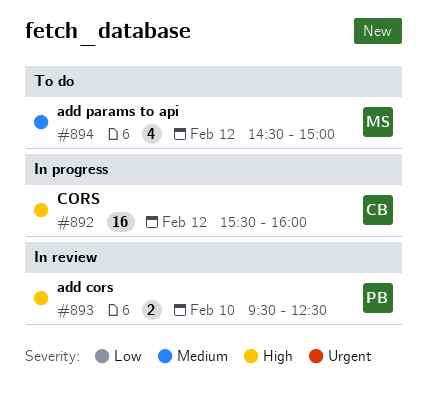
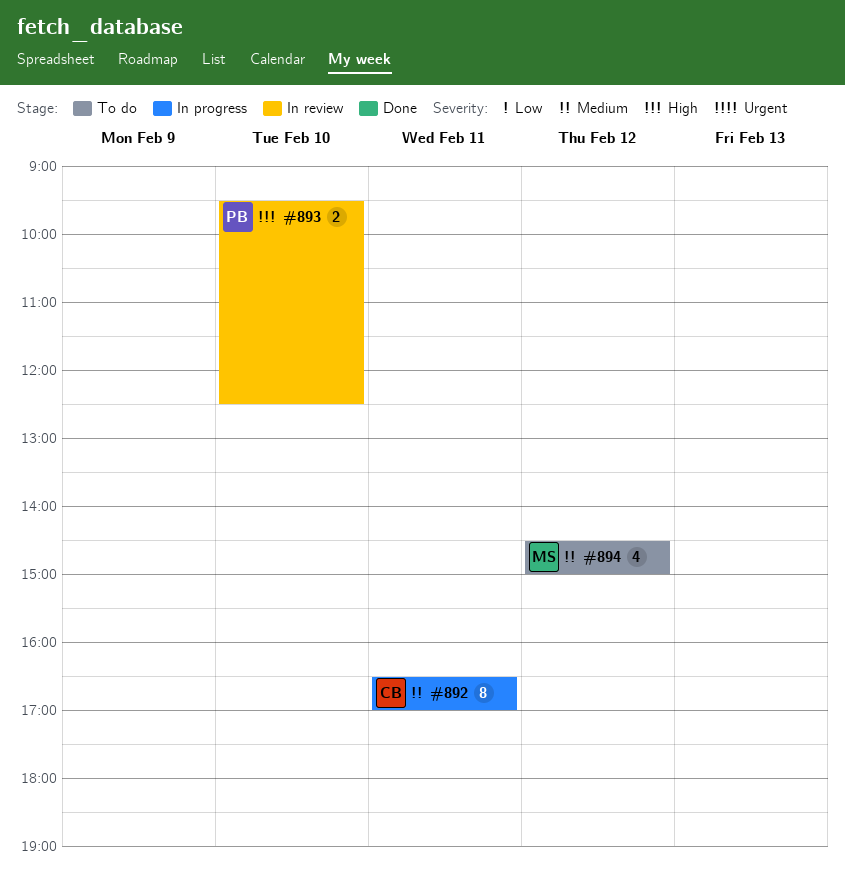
#892, priority: High -> Medium
#892, estimate: 16 -> 8
#892, day: Feb 12 -> Feb 11
#892, begins: 15:30 -> 16:30
#892, ends: 16:00 -> 17:00

